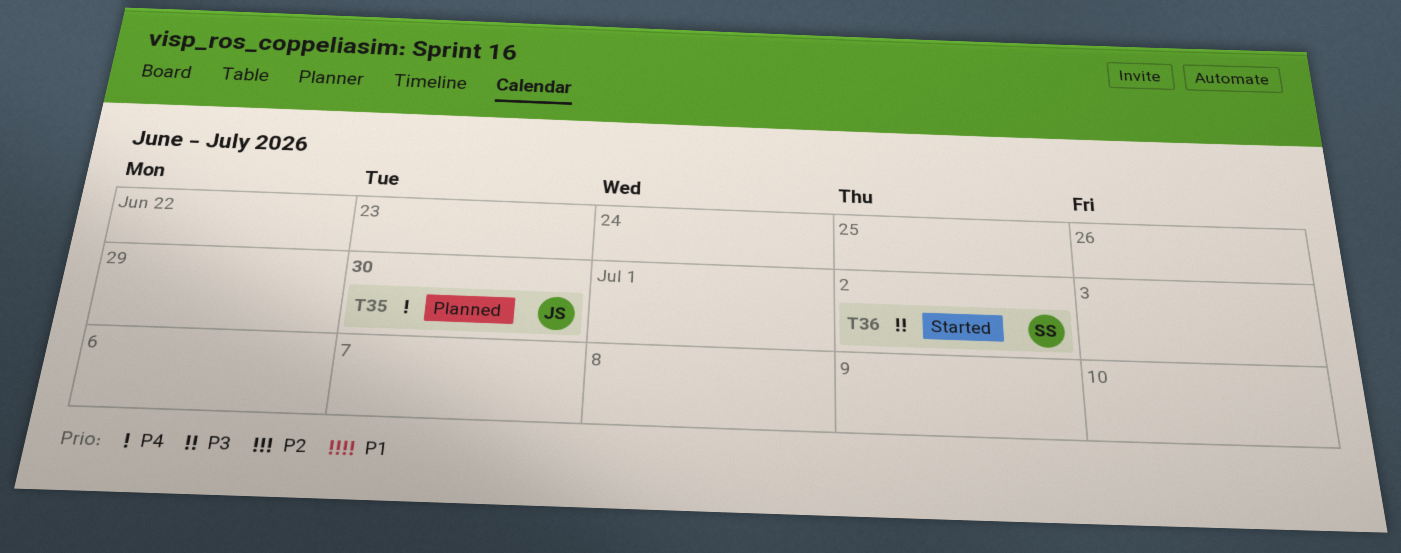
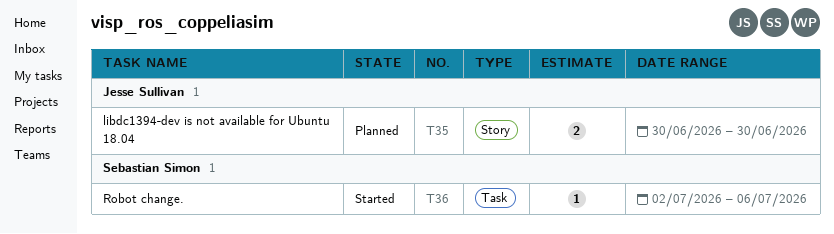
T36, due: Jul 2 -> Jul 6

